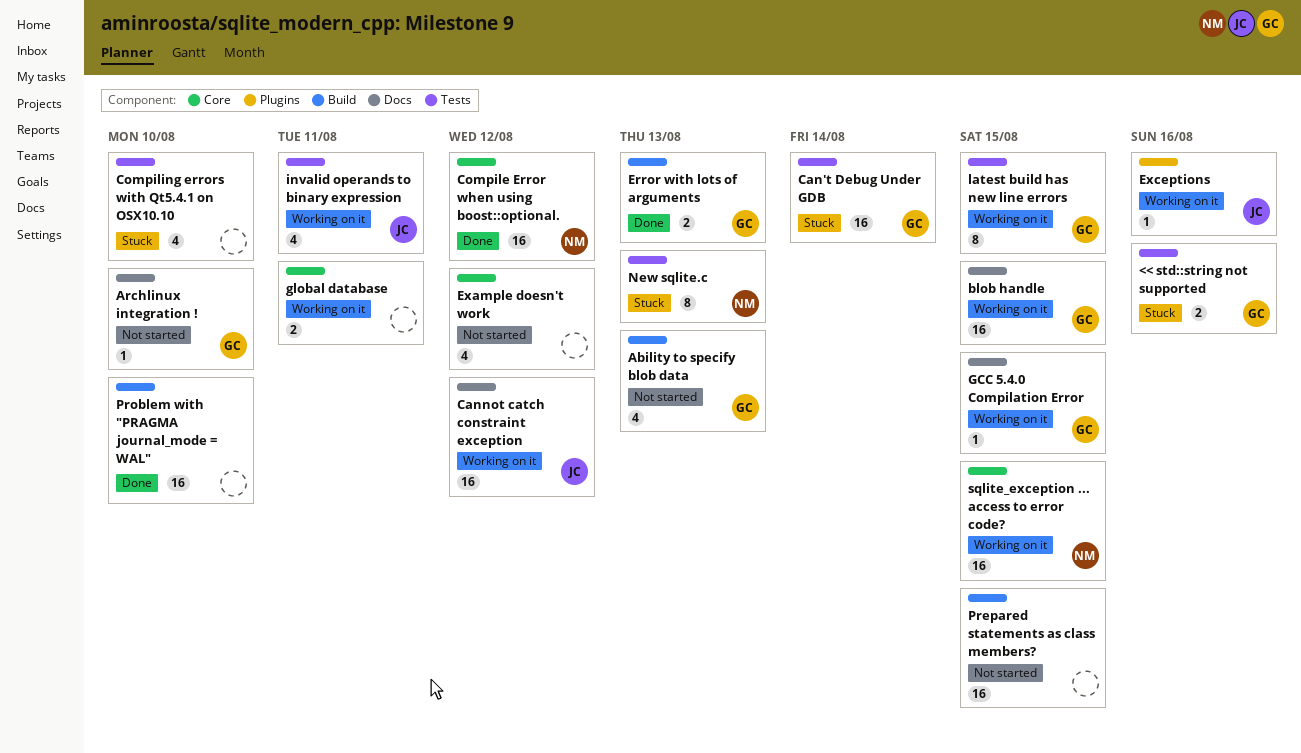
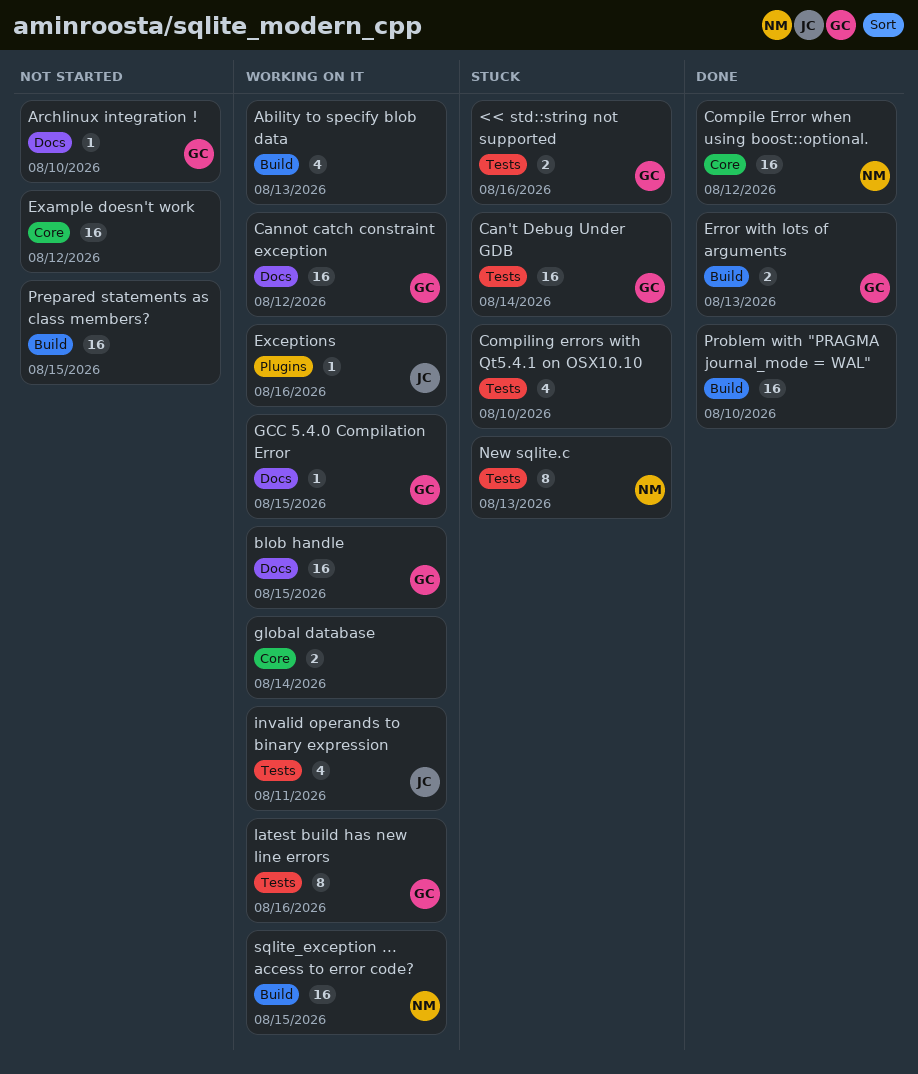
Ability to specify blob data, status: Not started -> Working on it
Ability to specify blob data, owner: GC -> none
Cannot catch constraint exception, owner: JC -> GC
Example doesn't work, estimate: 4 -> 16
global database, due: Aug 11 -> Aug 14
latest build has new line errors, due: Aug 15 -> Aug 16
sqlite_exception ... access to error code?, label: Core -> Build

